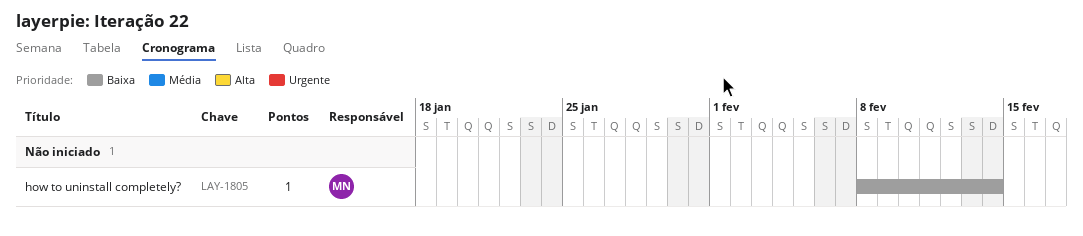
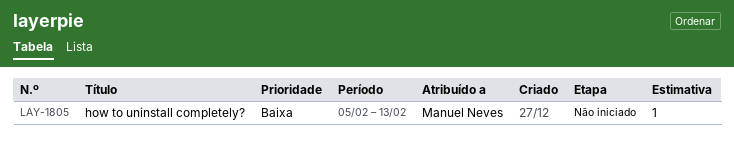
LAY-1805, start: Feb 8 -> Feb 5
LAY-1805, due: Feb 14 -> Feb 13

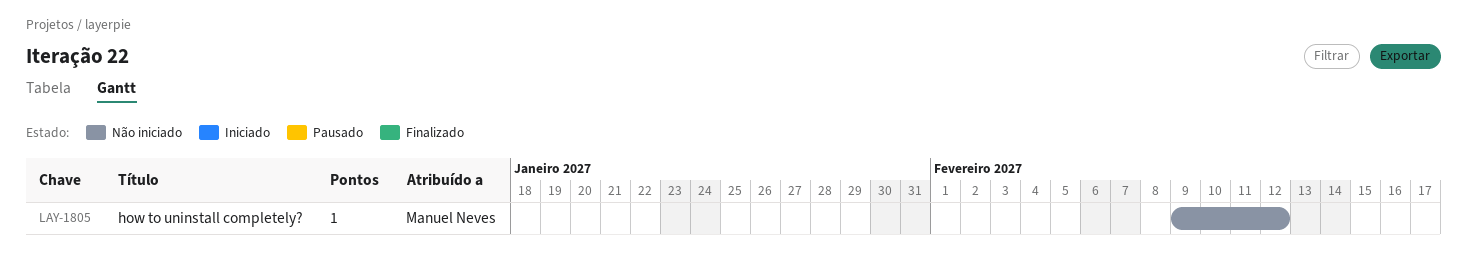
LAY-1805, start: Feb 5 -> Feb 9
LAY-1805, due: Feb 13 -> Feb 12

